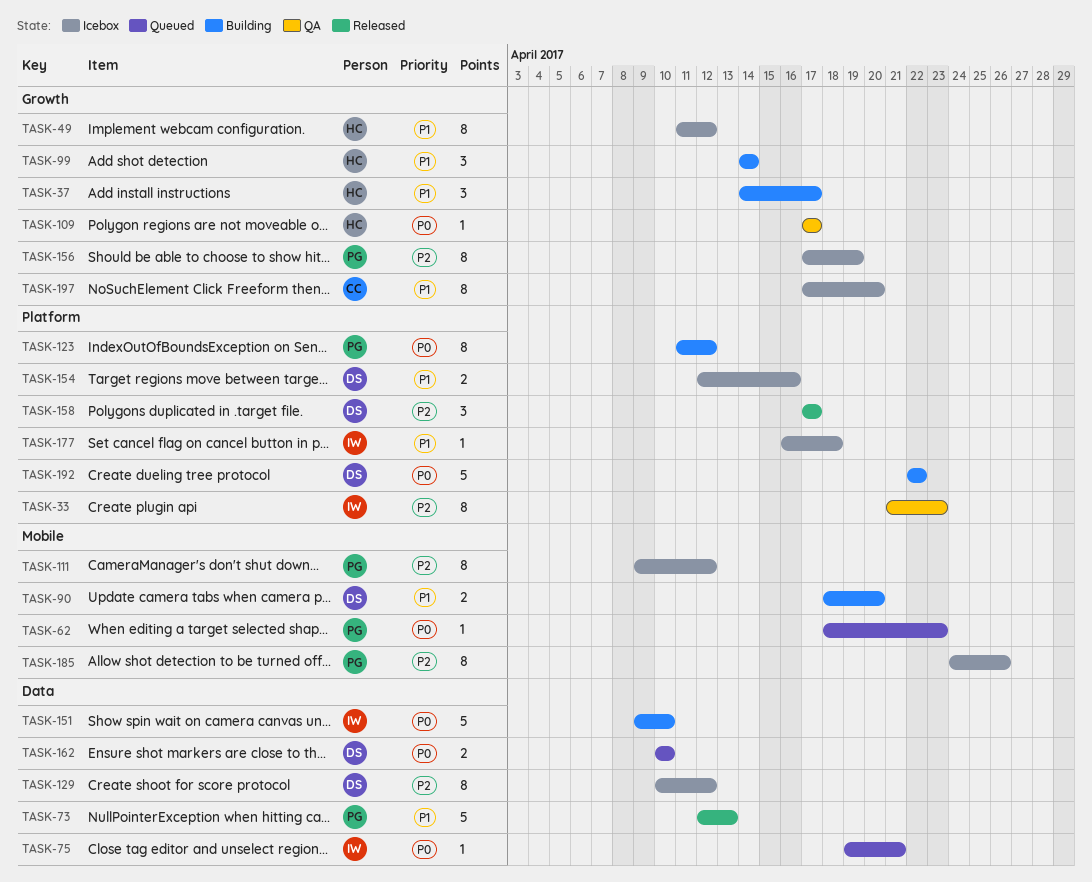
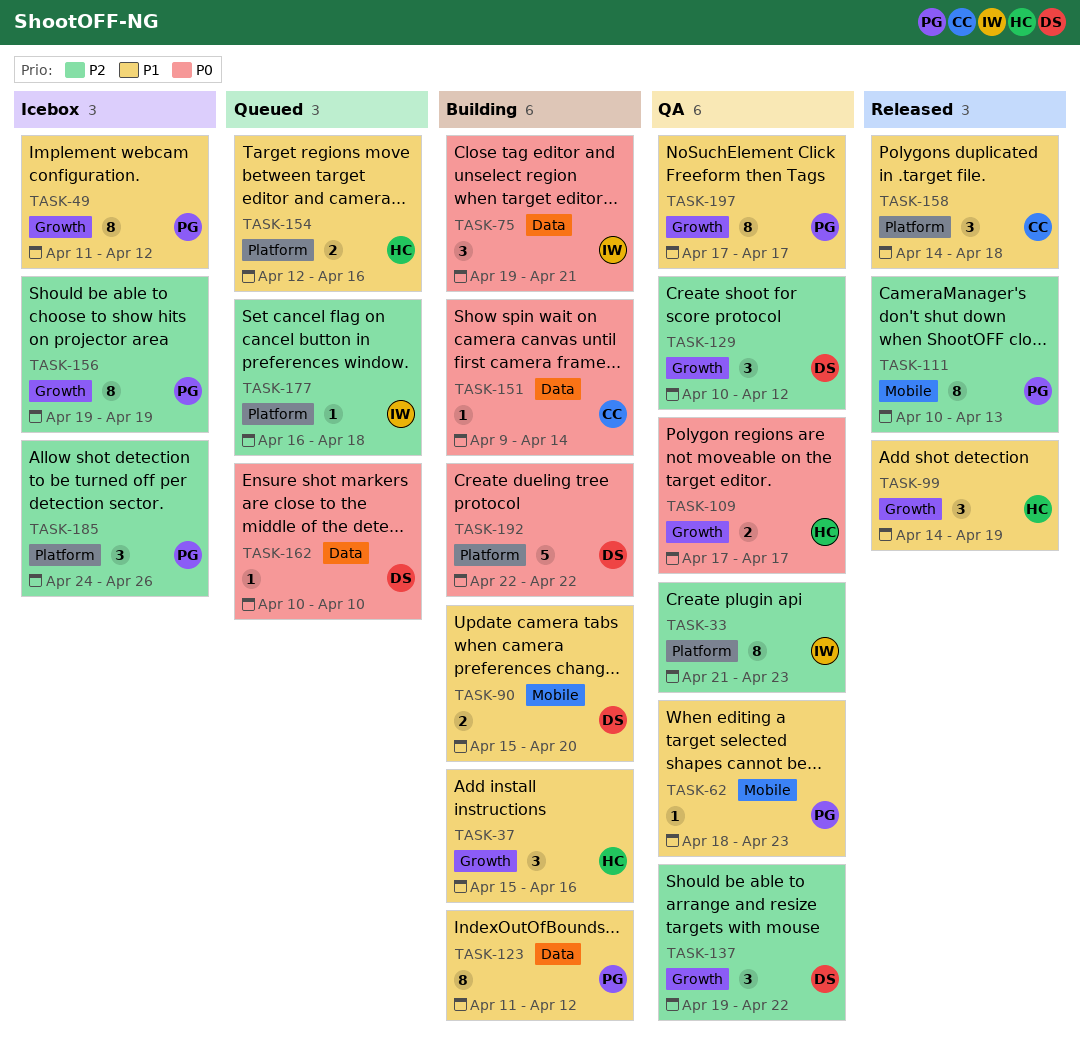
TASK-37, start: Apr 14 -> Apr 15
TASK-37, due: Apr 17 -> Apr 16
TASK-49, owner: HC -> PG
TASK-62, status: Queued -> QA
TASK-62, priority: P0 -> P1
TASK-73: present -> none
TASK-75, status: Queued -> Building
TASK-75, estimate: 1 -> 3
TASK-90, start: Apr 18 -> Apr 15
TASK-99, status: Building -> Released
TASK-99, due: Apr 14 -> Apr 19
TASK-109, estimate: 1 -> 2
TASK-111, status: Icebox -> Released
TASK-111, start: Apr 9 -> Apr 10
TASK-111, due: Apr 12 -> Apr 13
TASK-123, priority: P0 -> P1
TASK-123, label: Platform -> Data
TASK-129, status: Icebox -> QA
TASK-129, label: Data -> Growth
TASK-129, estimate: 8 -> 3
TASK-137: none -> present
TASK-151, owner: IW -> CC
TASK-151, estimate: 5 -> 1
TASK-151, due: Apr 10 -> Apr 14
TASK-154, status: Icebox -> Queued
TASK-154, owner: DS -> HC
TASK-156, start: Apr 17 -> Apr 19
TASK-158, owner: DS -> CC
TASK-158, priority: P2 -> P1
TASK-158, start: Apr 17 -> Apr 14
TASK-158, due: Apr 17 -> Apr 18
TASK-162, estimate: 2 -> 1
TASK-177, status: Icebox -> Queued
TASK-177, priority: P1 -> P2
TASK-185, label: Mobile -> Platform
TASK-185, estimate: 8 -> 3
TASK-197, status: Icebox -> QA
TASK-197, owner: CC -> PG
TASK-197, due: Apr 20 -> Apr 17

